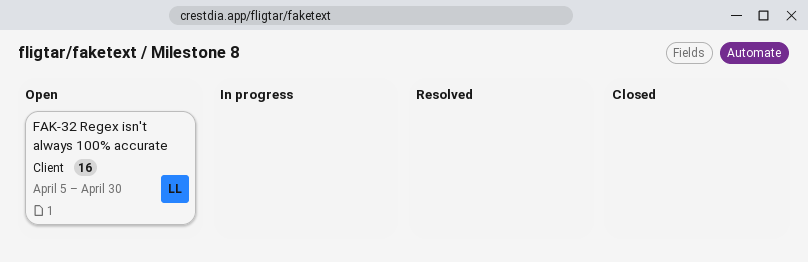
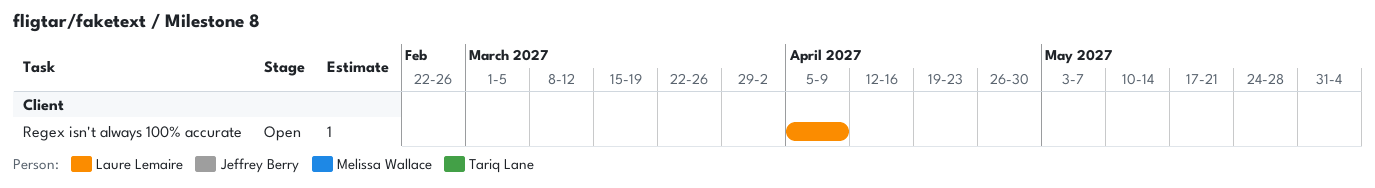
Regex isn't always 100% accurate, estimate: 16 -> 1
Regex isn't always 100% accurate, due: Apr 30 -> Apr 9

